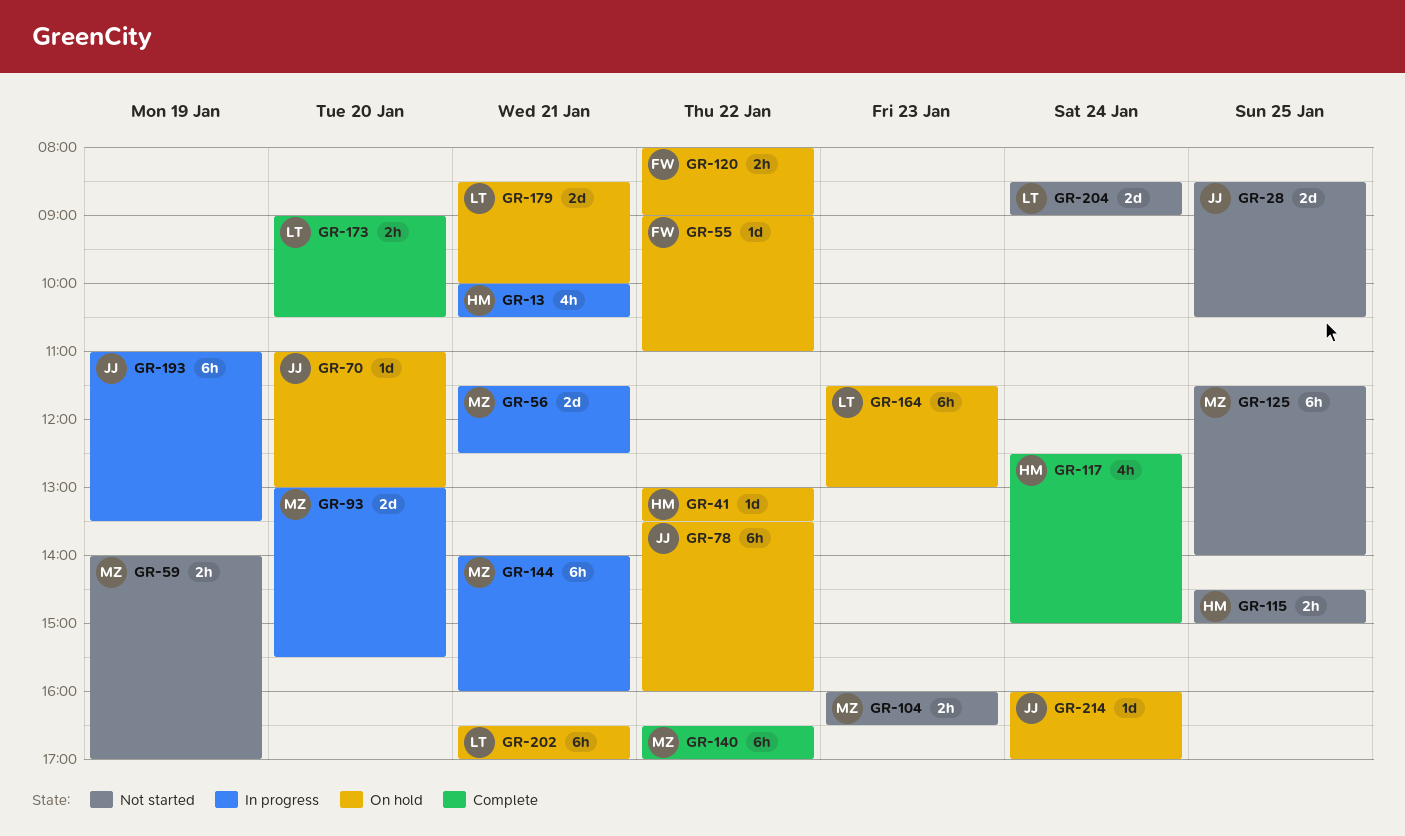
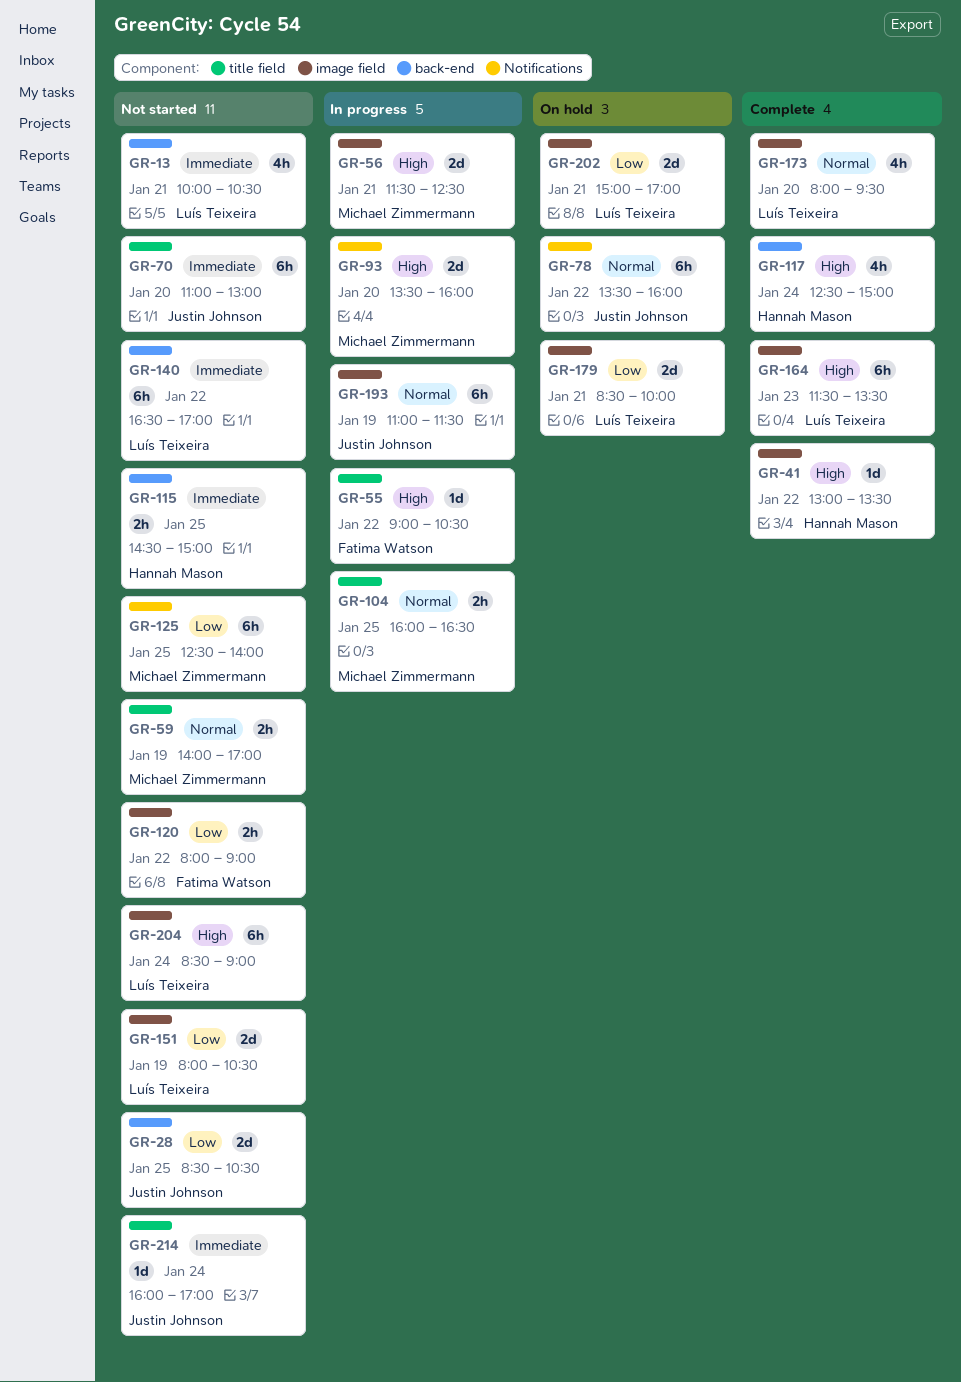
GR-13, status: In progress -> Not started
GR-13, owner: Hannah Mason -> Luís Teixeira
GR-41, status: On hold -> Complete
GR-55, status: On hold -> In progress
GR-55, ends: 11:00 -> 10:30
GR-70, status: On hold -> Not started
GR-70, estimate: 1d -> 6h
GR-93, begins: 13:00 -> 13:30
GR-93, ends: 15:30 -> 16:00
GR-104, status: Not started -> In progress
GR-104, day: Jan 23 -> Jan 25
GR-120, status: On hold -> Not started
GR-125, begins: 11:30 -> 12:30
GR-140, status: Complete -> Not started
GR-140, owner: Michael Zimmermann -> Luís Teixeira
GR-144: present -> none
GR-151: none -> present
GR-164, status: On hold -> Complete
GR-164, ends: 13:00 -> 13:30
GR-173, estimate: 2h -> 4h
GR-173, begins: 09:00 -> 08:00
GR-173, ends: 10:30 -> 09:30
GR-193, ends: 13:30 -> 11:30
GR-202, estimate: 6h -> 2d
GR-202, begins: 16:30 -> 15:00
GR-204, estimate: 2d -> 6h
GR-214, status: On hold -> Not started

